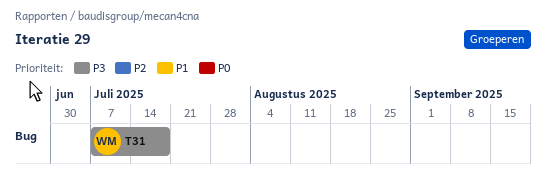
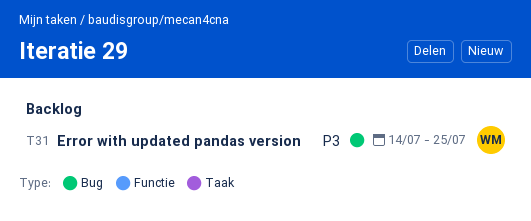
T31, start: Jul 7 -> Jul 14
T31, due: Jul 18 -> Jul 25

